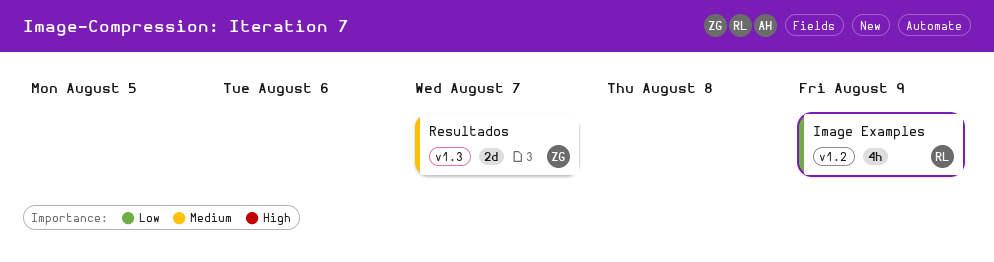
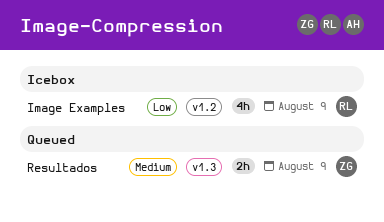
Resultados, estimate: 2d -> 2h
Resultados, due: Aug 7 -> Aug 9

